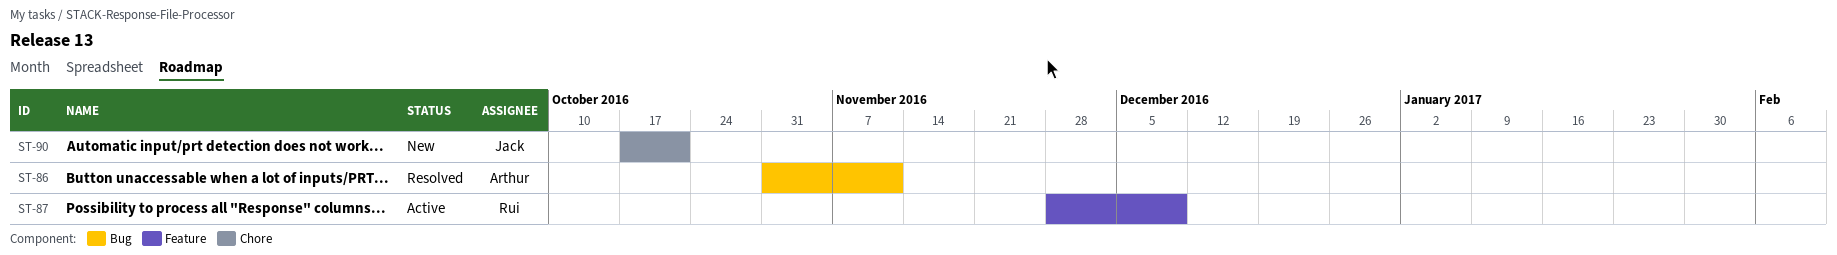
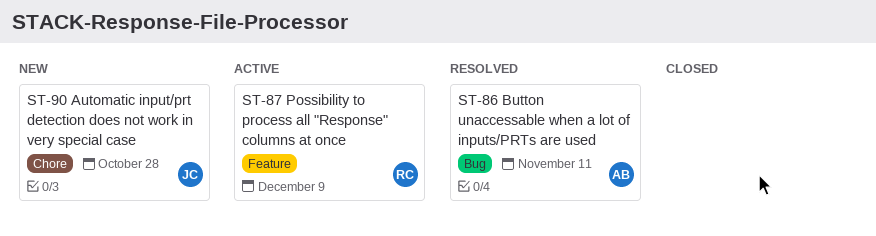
ST-90, due: Oct 21 -> Oct 28

